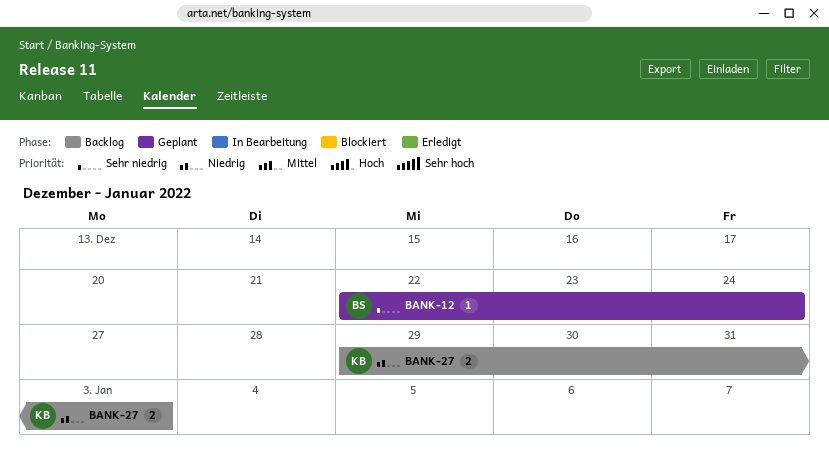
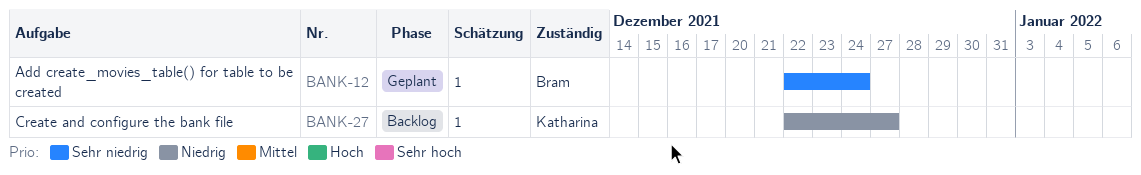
BANK-27, estimate: 2 -> 1
BANK-27, start: Dec 29 -> Dec 22
BANK-27, due: Jan 3 -> Dec 27

